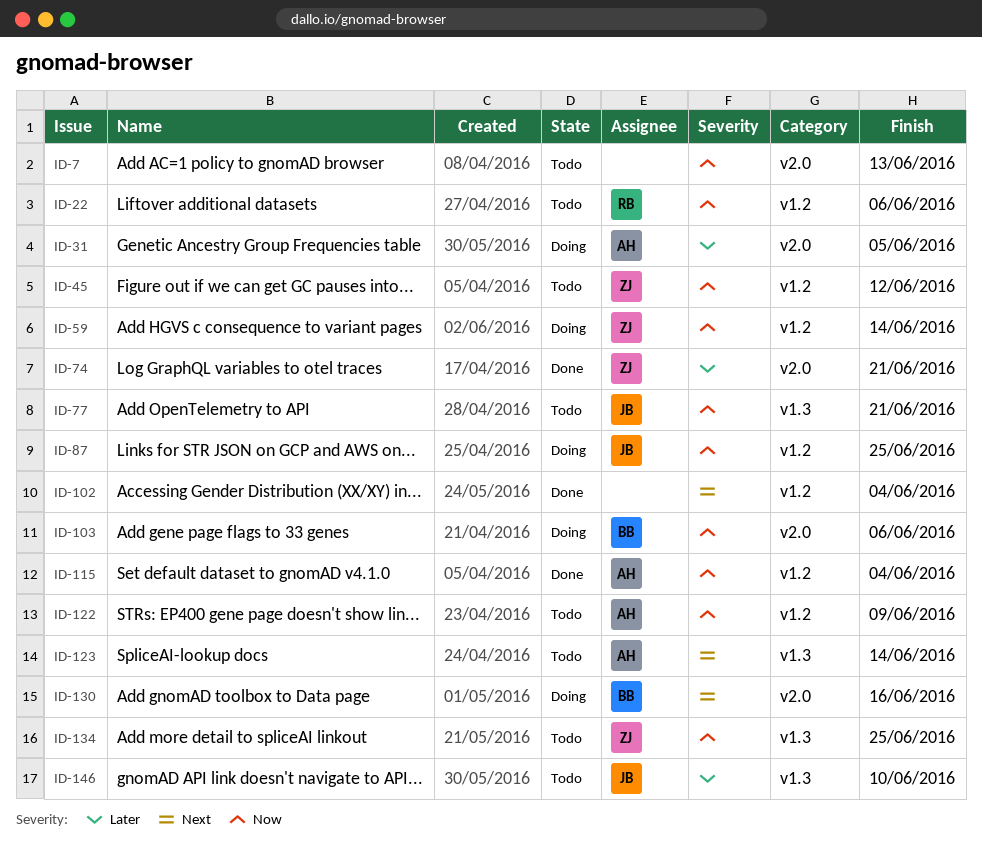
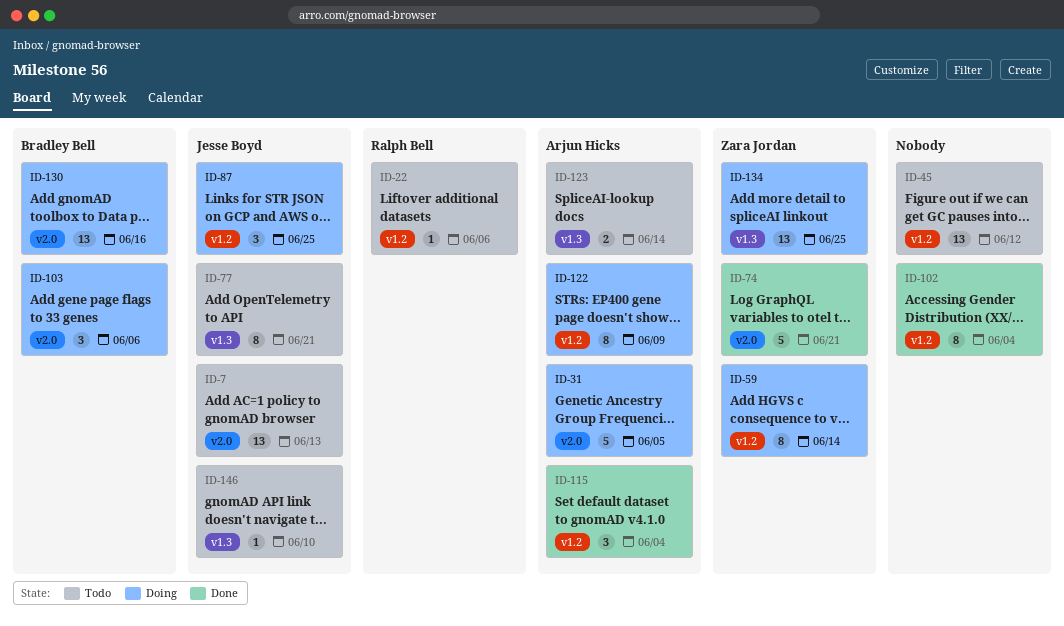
ID-7, owner: none -> Jesse Boyd
ID-45, owner: Zara Jordan -> none
ID-122, status: Todo -> Doing
ID-134, status: Todo -> Doing

